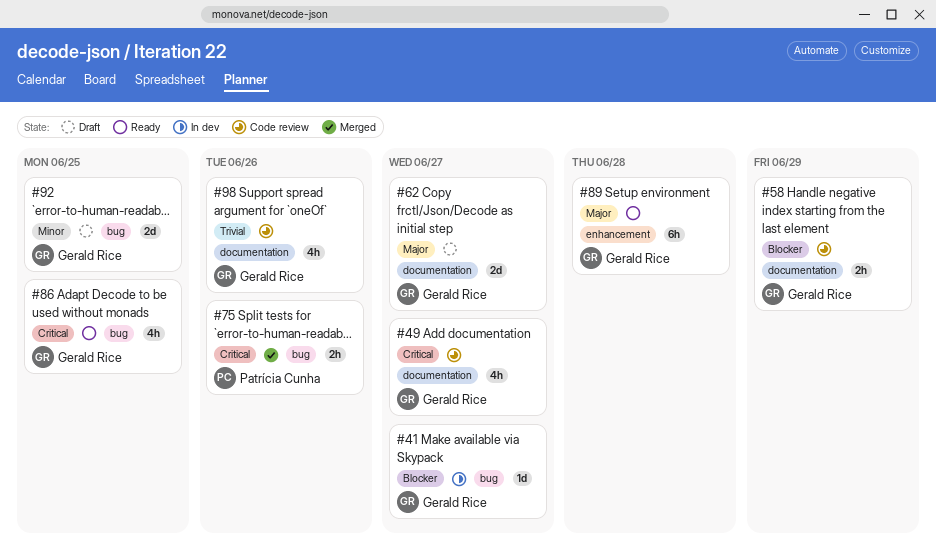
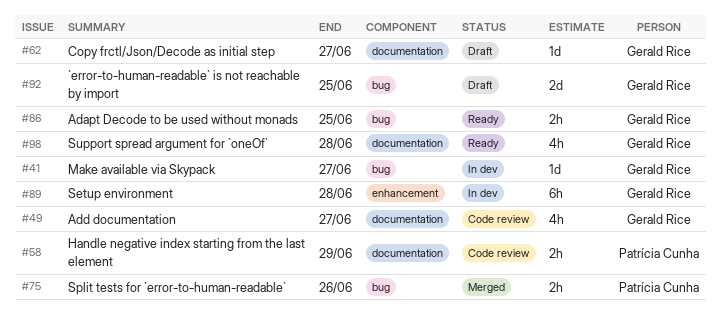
#58, owner: Gerald Rice -> Patrícia Cunha
#62, estimate: 2d -> 1d
#86, estimate: 4h -> 2h
#89, status: Ready -> In dev
#98, status: Code review -> Ready
#98, due: Jun 26 -> Jun 28

